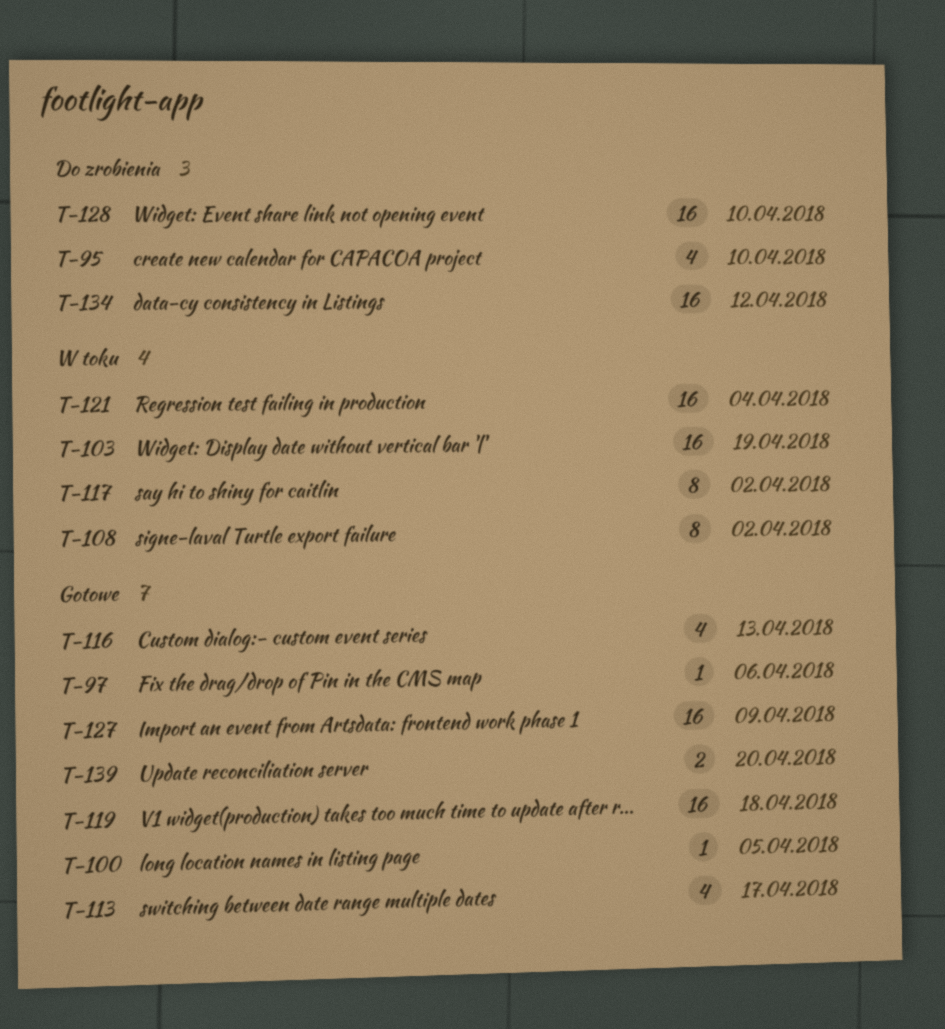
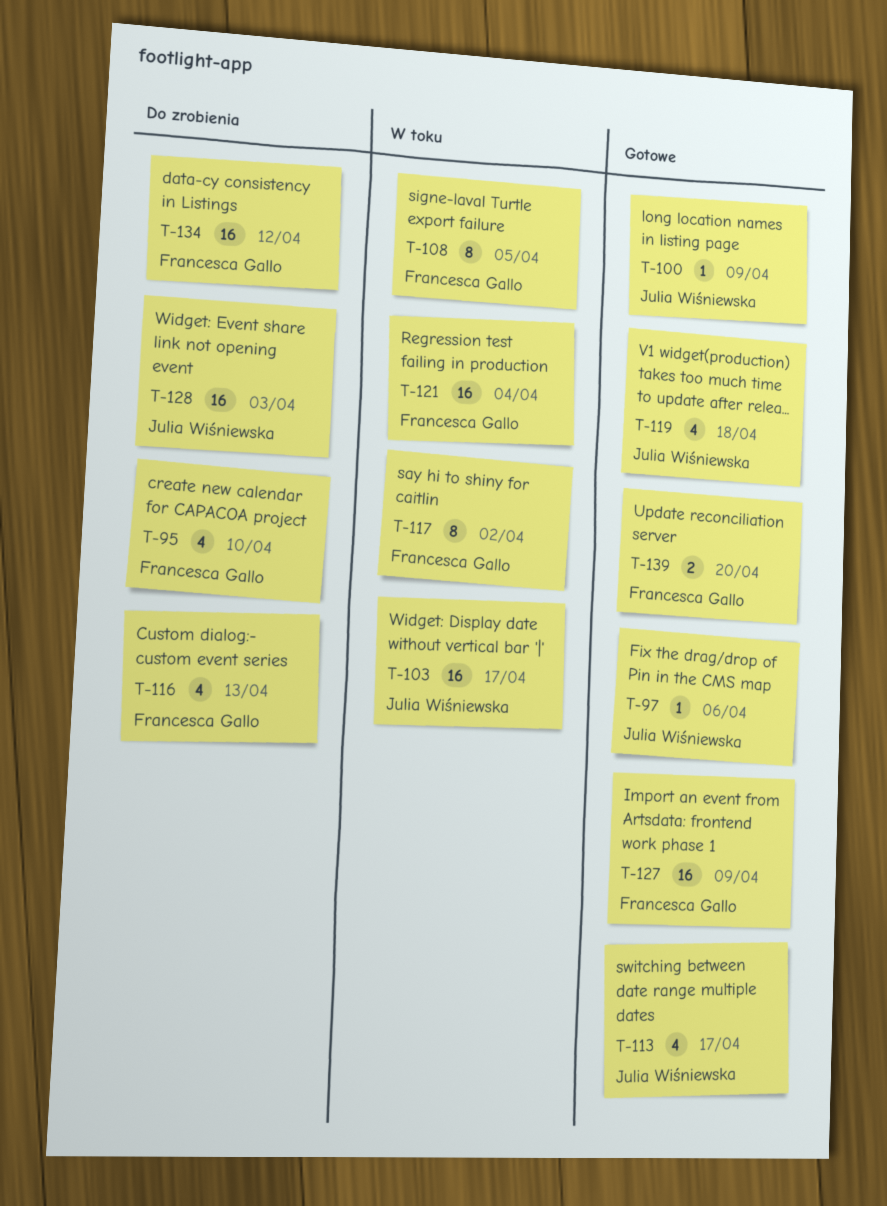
T-100, due: Apr 5 -> Apr 9
T-103, due: Apr 19 -> Apr 17
T-108, due: Apr 2 -> Apr 5
T-116, status: Gotowe -> Do zrobienia
T-119, estimate: 16 -> 4
T-128, due: Apr 10 -> Apr 3

